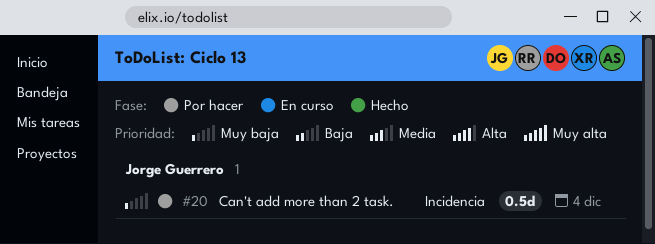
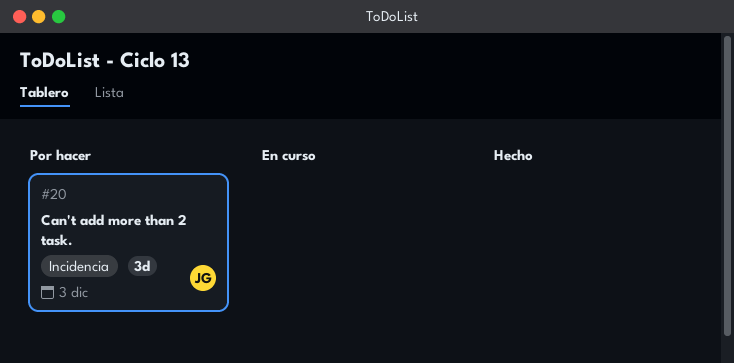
#20, estimate: 0.5d -> 3d
#20, due: Dec 4 -> Dec 3

